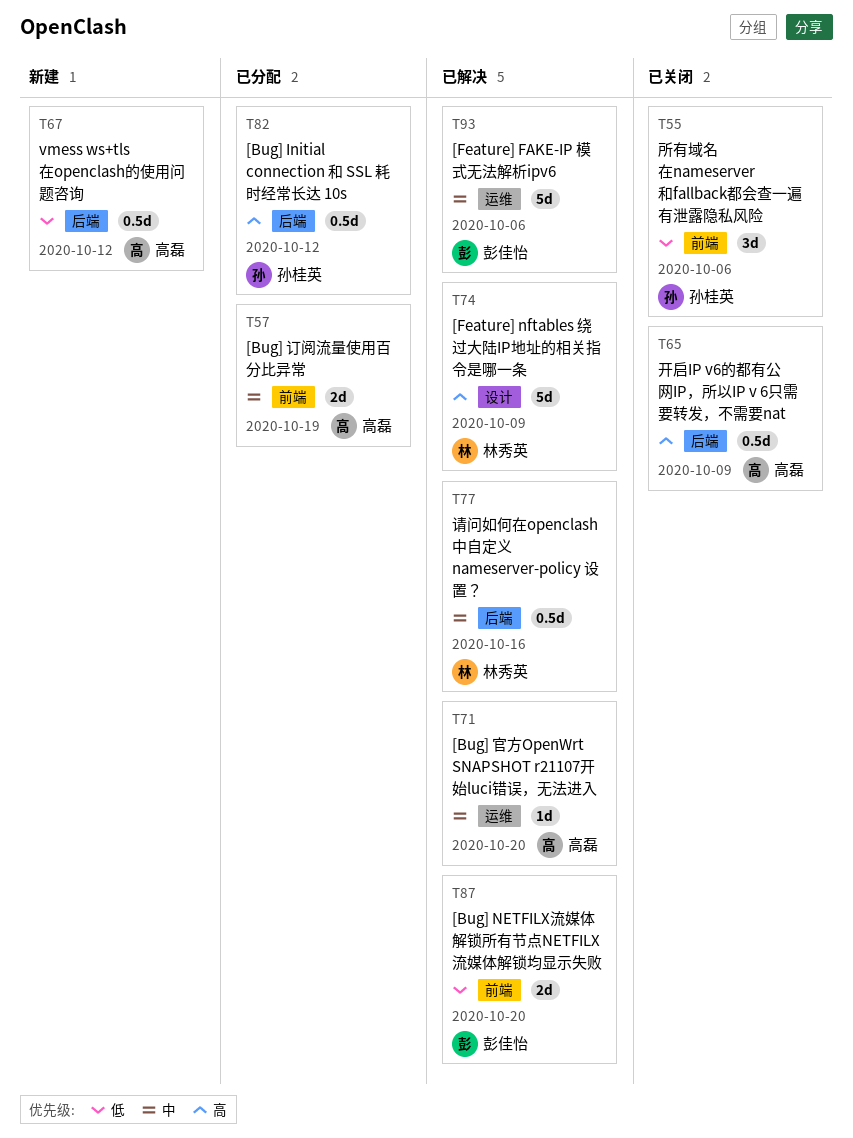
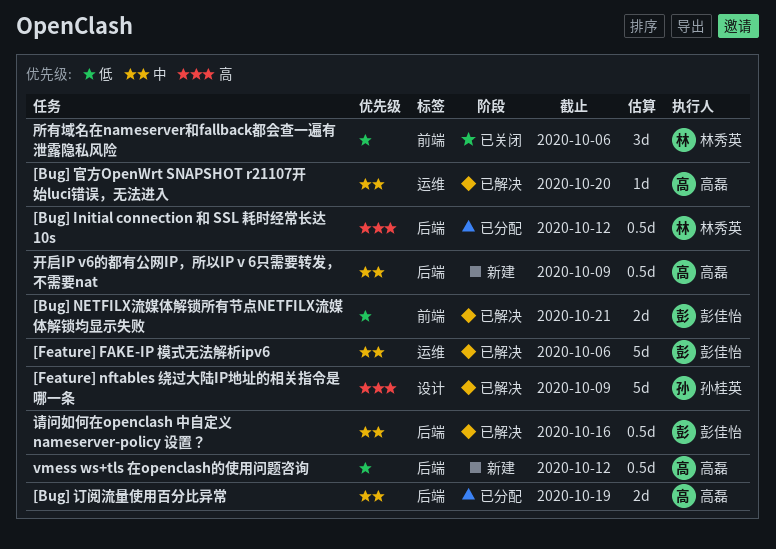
[Bug] Initial connection 和 SSL 耗时经常长达 10s, owner: 孙桂英 -> 林秀英
[Bug] NETFILX流媒体解锁所有节点NETFILX流媒体解锁均显示失败, due: Oct 20 -> Oct 21
[Bug] 订阅流量使用百分比异常, label: 前端 -> 后端
[Feature] nftables 绕过大陆IP地址的相关指令是哪一条, owner: 林秀英 -> 孙桂英
开启IP v6的都有公网IP，所以IP v 6只需要转发，不需要nat, status: 已关闭 -> 新建
开启IP v6的都有公网IP，所以IP v 6只需要转发，不需要nat, priority: 高 -> 中
所有域名在nameserver和fallback都会查一遍有泄露隐私风险, owner: 孙桂英 -> 林秀英
请问如何在openclash 中自定义 nameserver-policy 设置？, owner: 林秀英 -> 彭佳怡

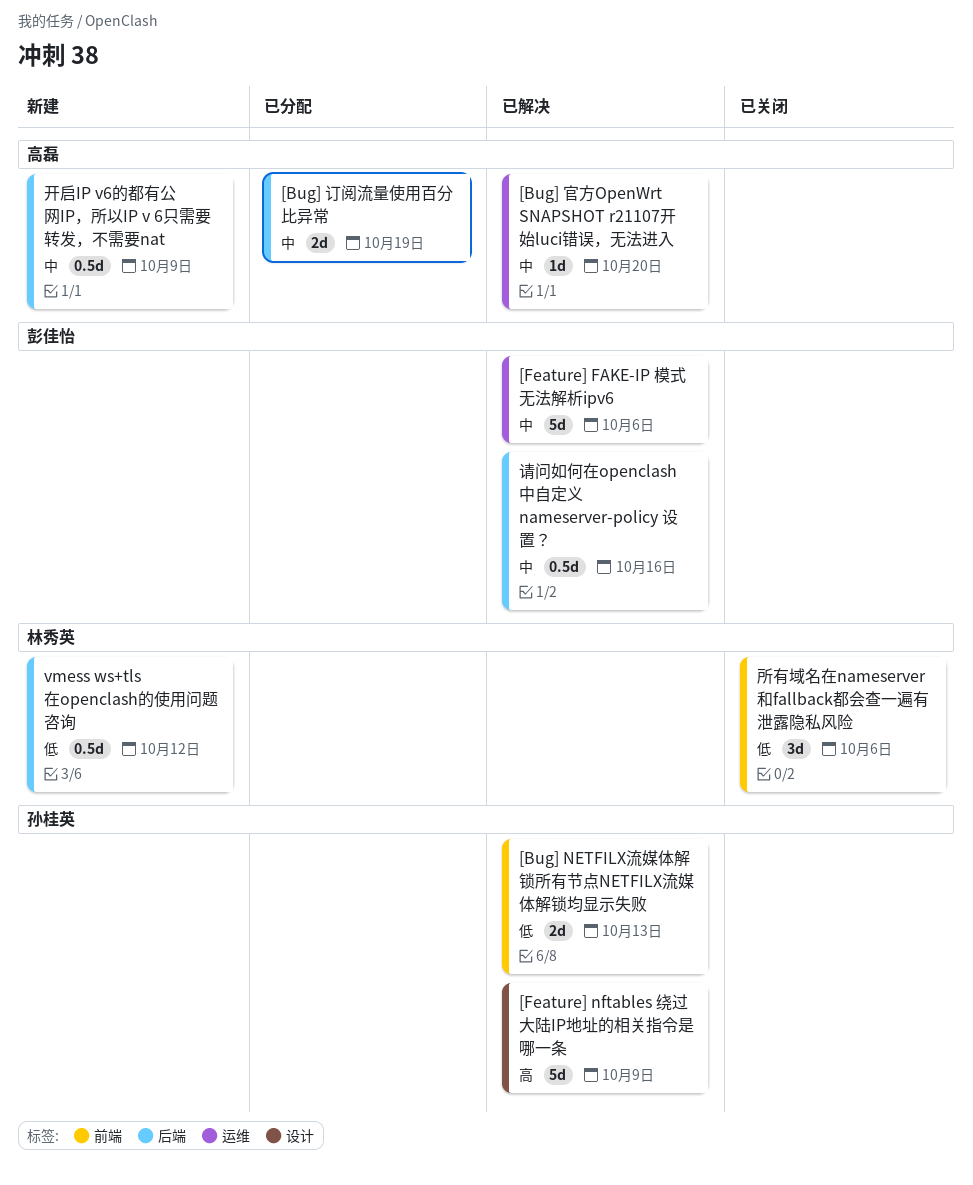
[Bug] Initial connection 和 SSL 耗时经常长达 10s: present -> none
[Bug] NETFILX流媒体解锁所有节点NETFILX流媒体解锁均显示失败, owner: 彭佳怡 -> 孙桂英
[Bug] NETFILX流媒体解锁所有节点NETFILX流媒体解锁均显示失败, due: Oct 21 -> Oct 13
vmess ws+tls 在openclash的使用问题咨询, owner: 高磊 -> 林秀英

